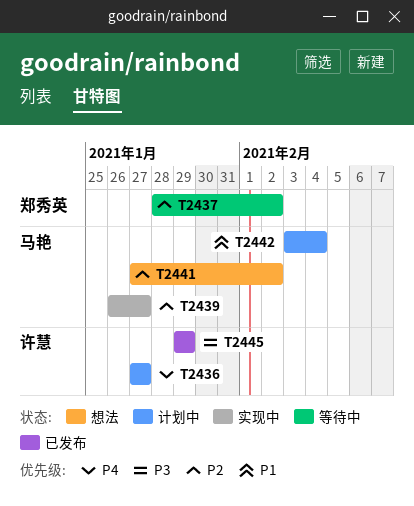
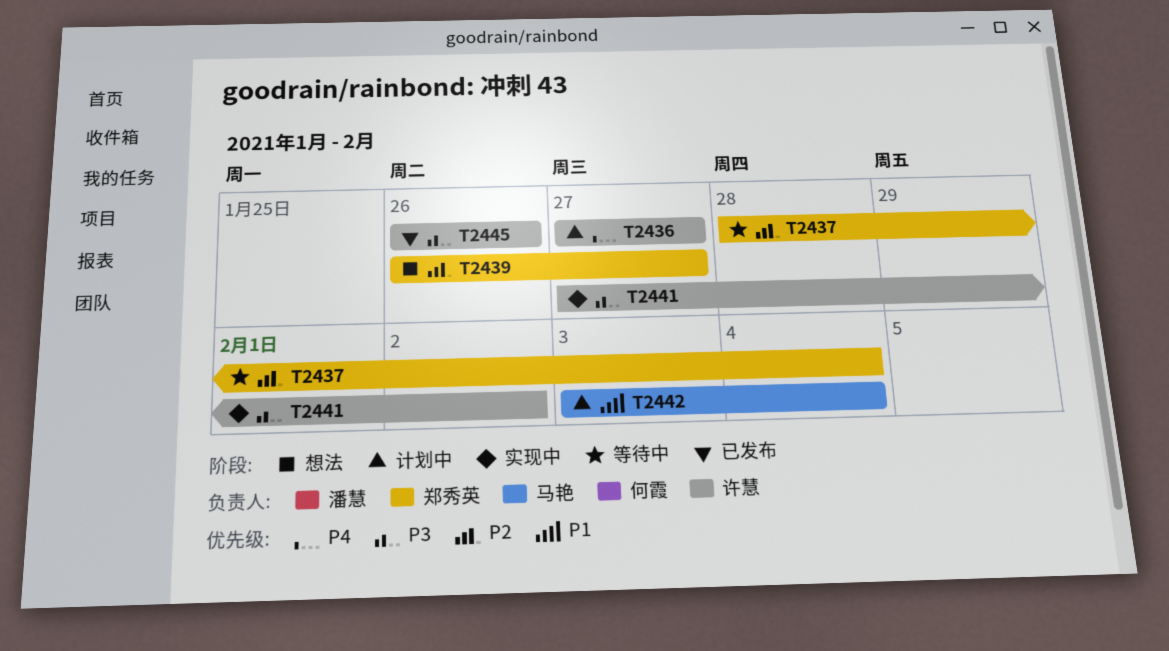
T2437, due: Feb 2 -> Feb 4
T2439, status: 实现中 -> 想法
T2439, owner: 马艳 -> 郑秀英
T2441, status: 想法 -> 实现中
T2441, owner: 马艳 -> 许慧
T2441, priority: P2 -> P3
T2445, start: Jan 29 -> Jan 26
T2445, due: Jan 29 -> Jan 26

